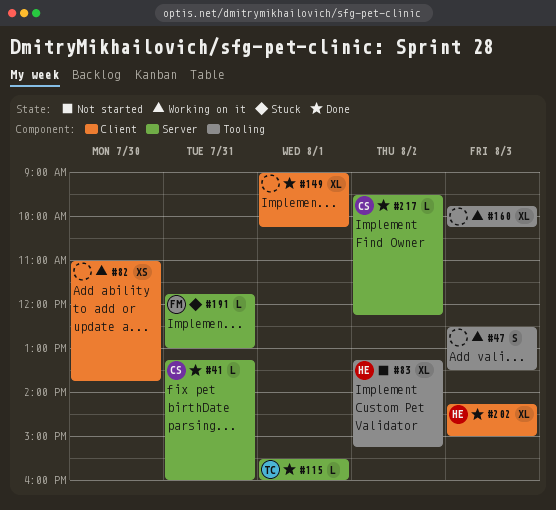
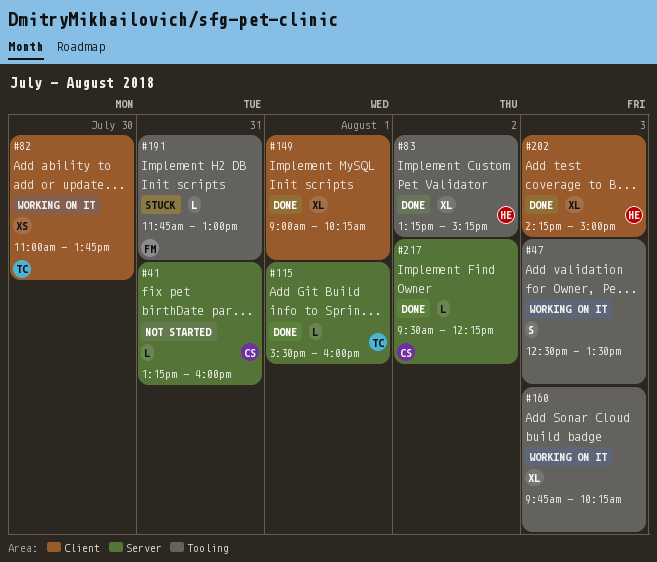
#41, status: Done -> Not started
#82, owner: none -> TC
#83, status: Not started -> Done
#191, label: Server -> Tooling

